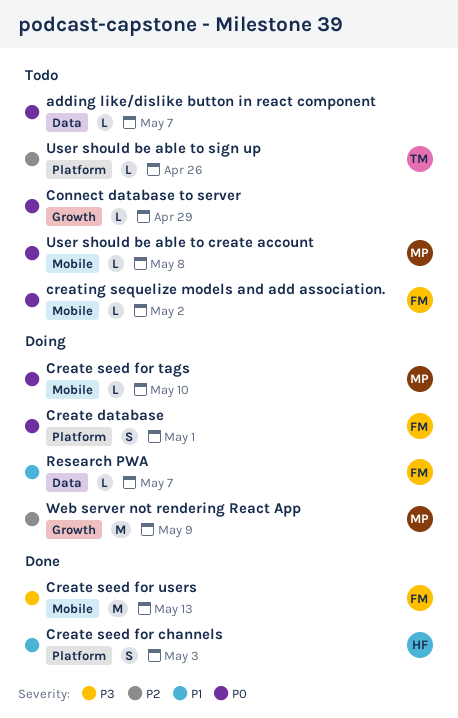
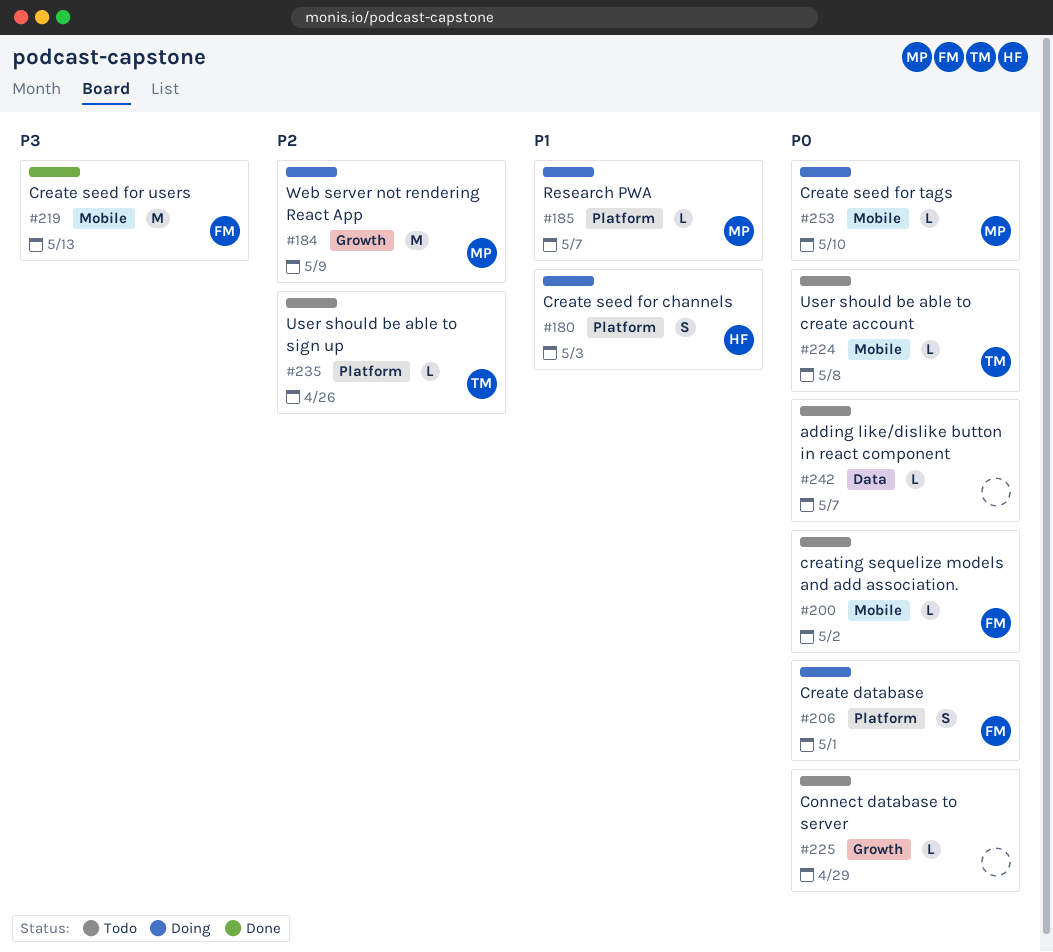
Create seed for channels, status: Done -> Doing
Research PWA, owner: FM -> MP
Research PWA, label: Data -> Platform
User should be able to create account, owner: MP -> TM

